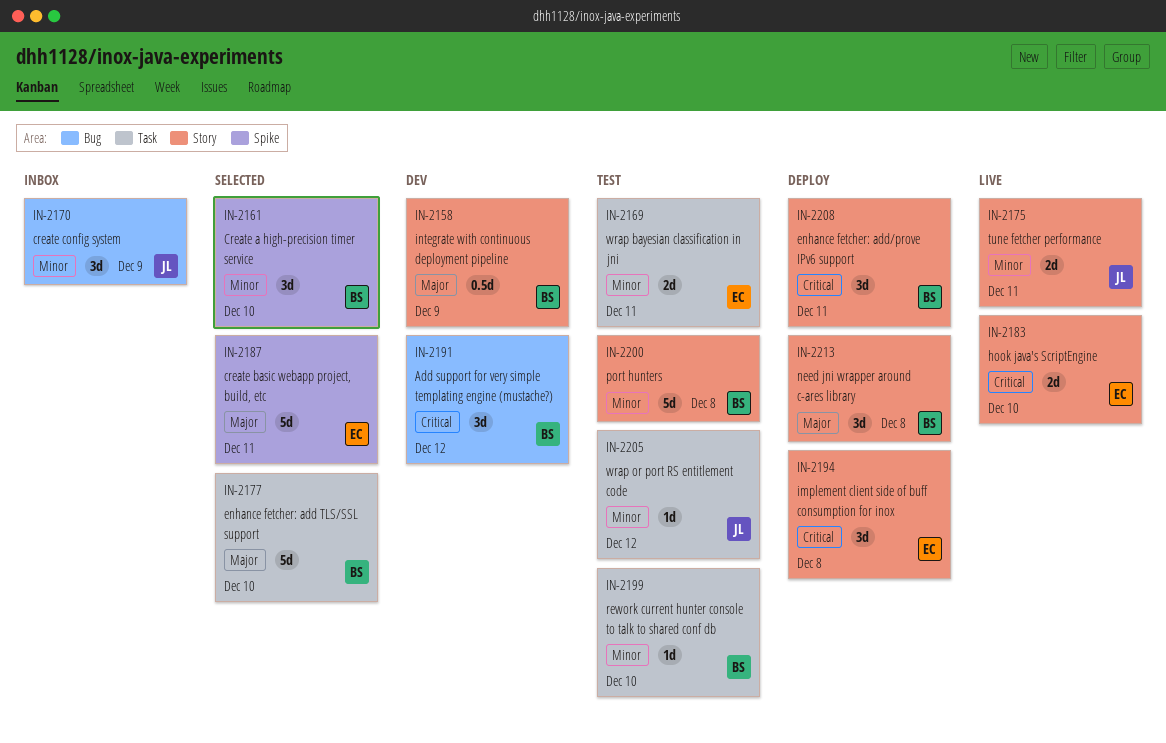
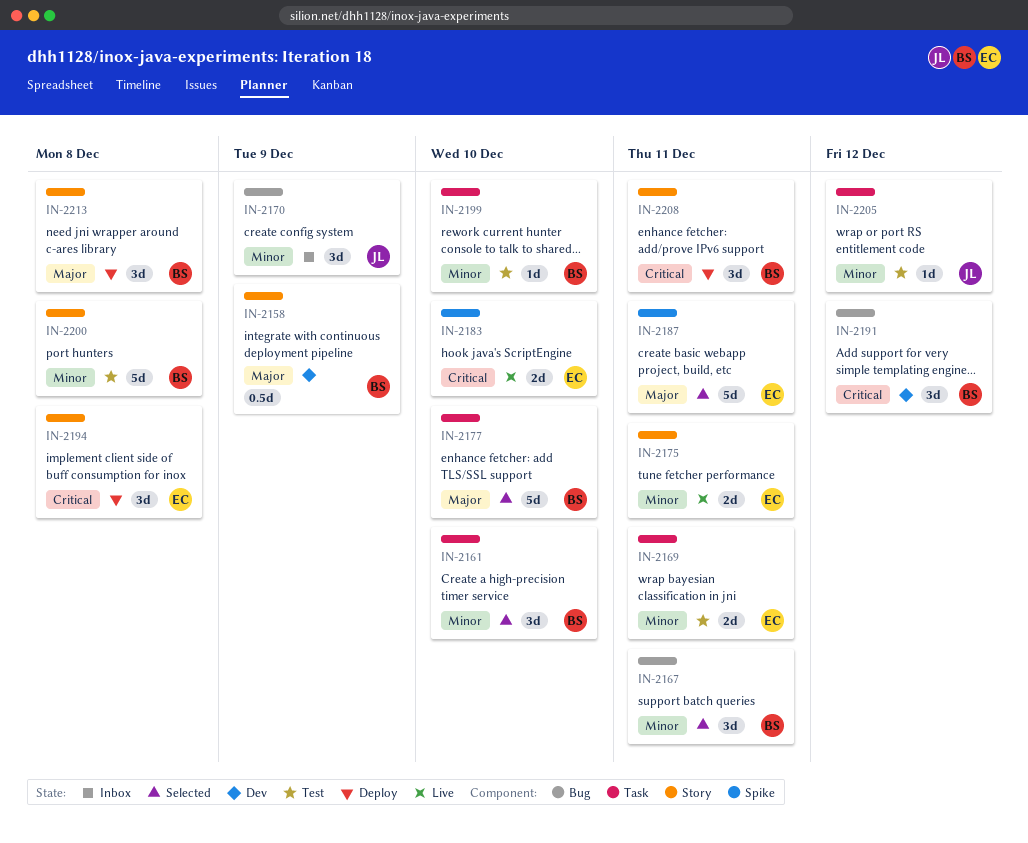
IN-2161, label: Spike -> Task
IN-2167: none -> present
IN-2175, owner: JL -> EC
IN-2183, label: Story -> Spike

